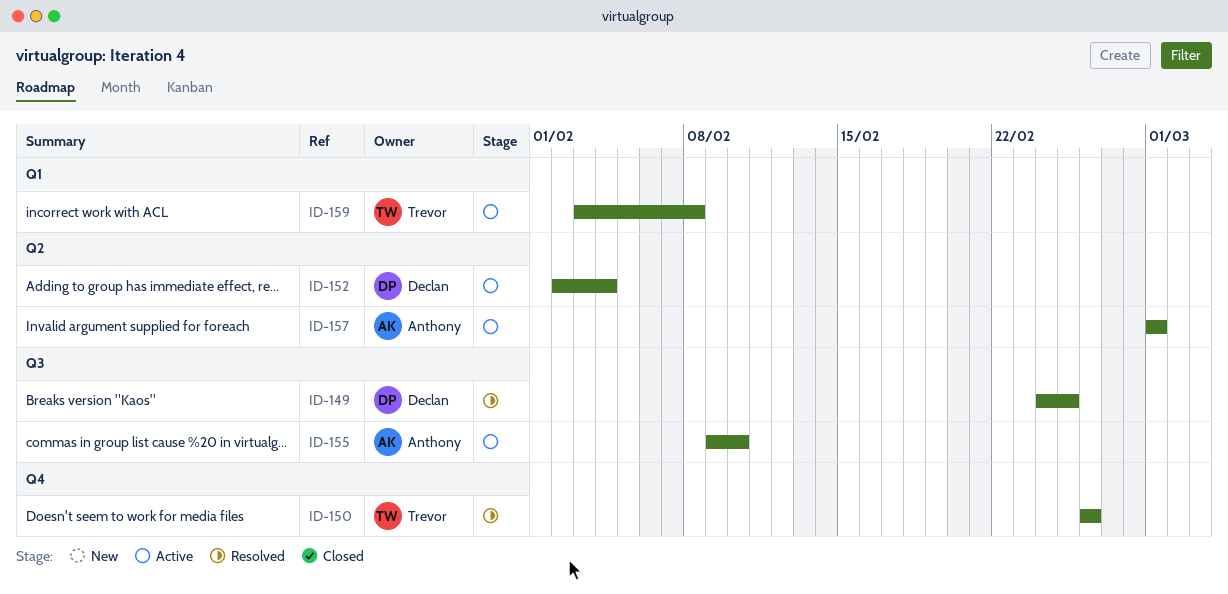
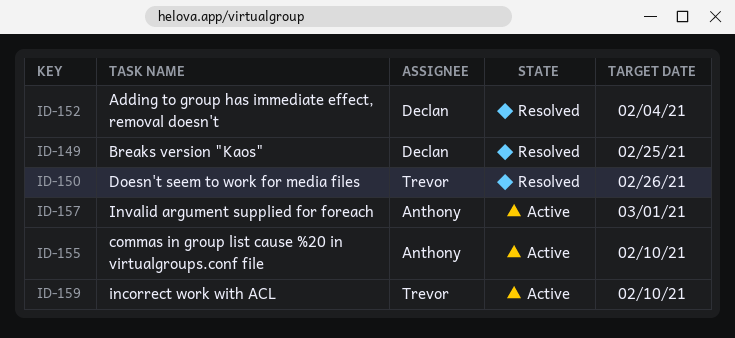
ID-152, status: Active -> Resolved
ID-159, due: Feb 8 -> Feb 10

